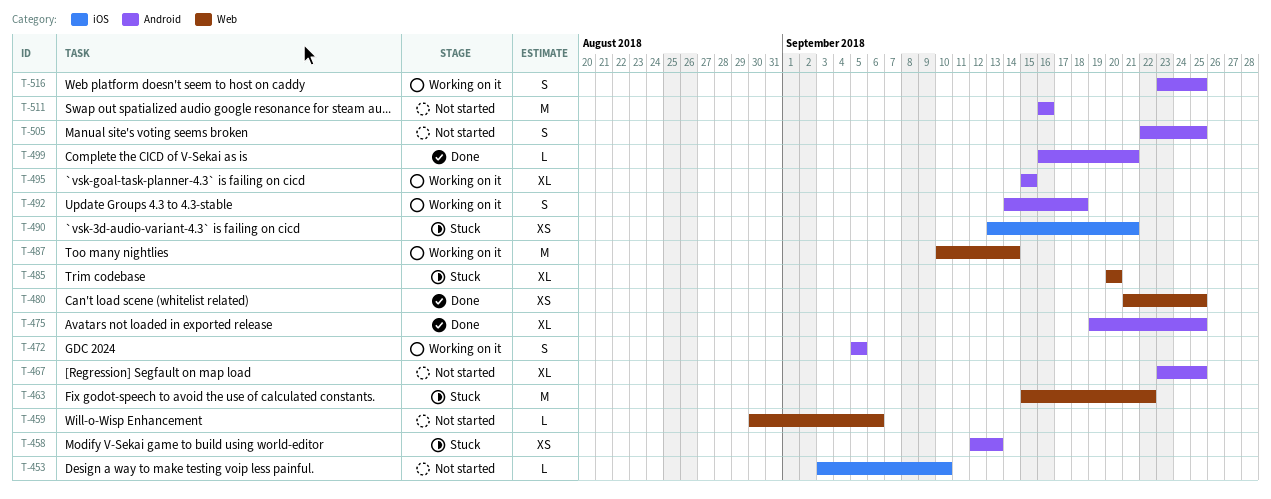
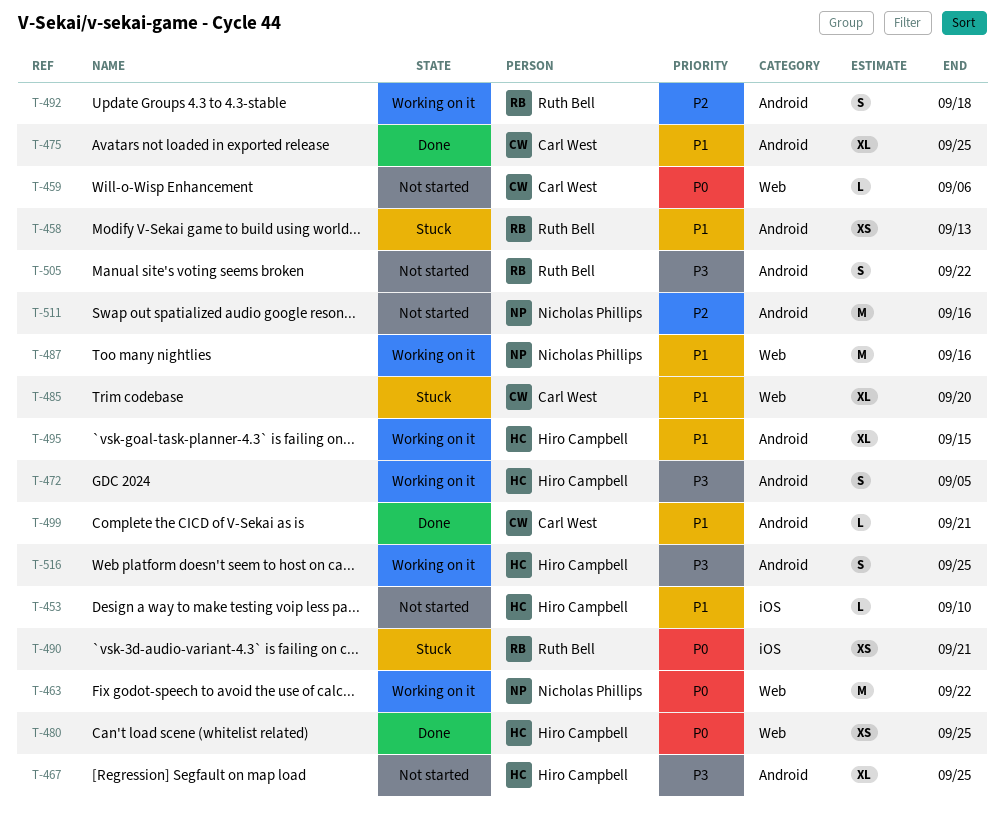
T-463, status: Stuck -> Working on it
T-487, due: Sep 14 -> Sep 16
T-505, due: Sep 25 -> Sep 22

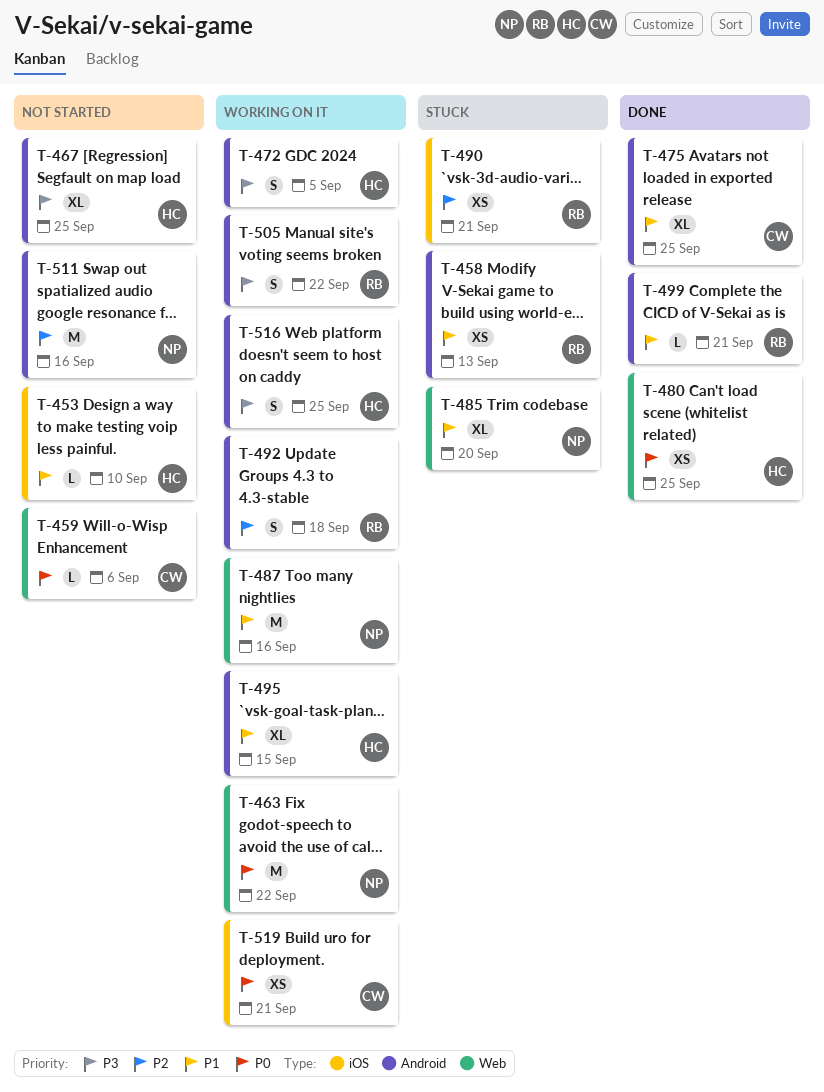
T-485, owner: Carl West -> Nicholas Phillips
T-490, priority: P0 -> P2
T-499, owner: Carl West -> Ruth Bell
T-505, status: Not started -> Working on it
T-519: none -> present

